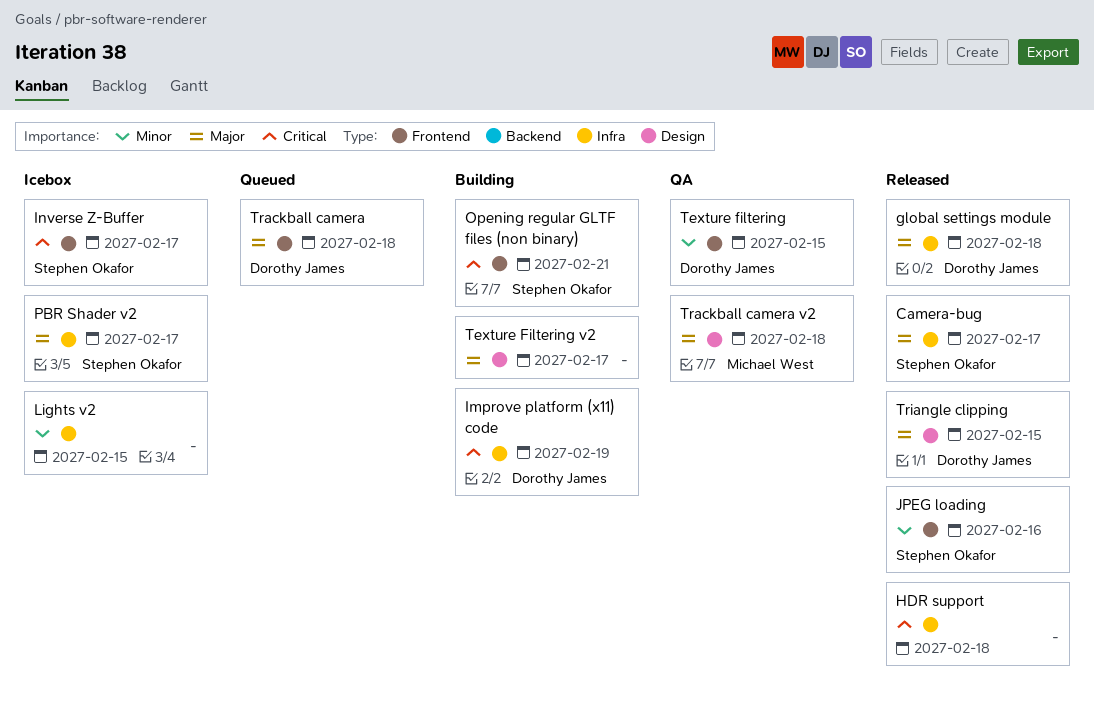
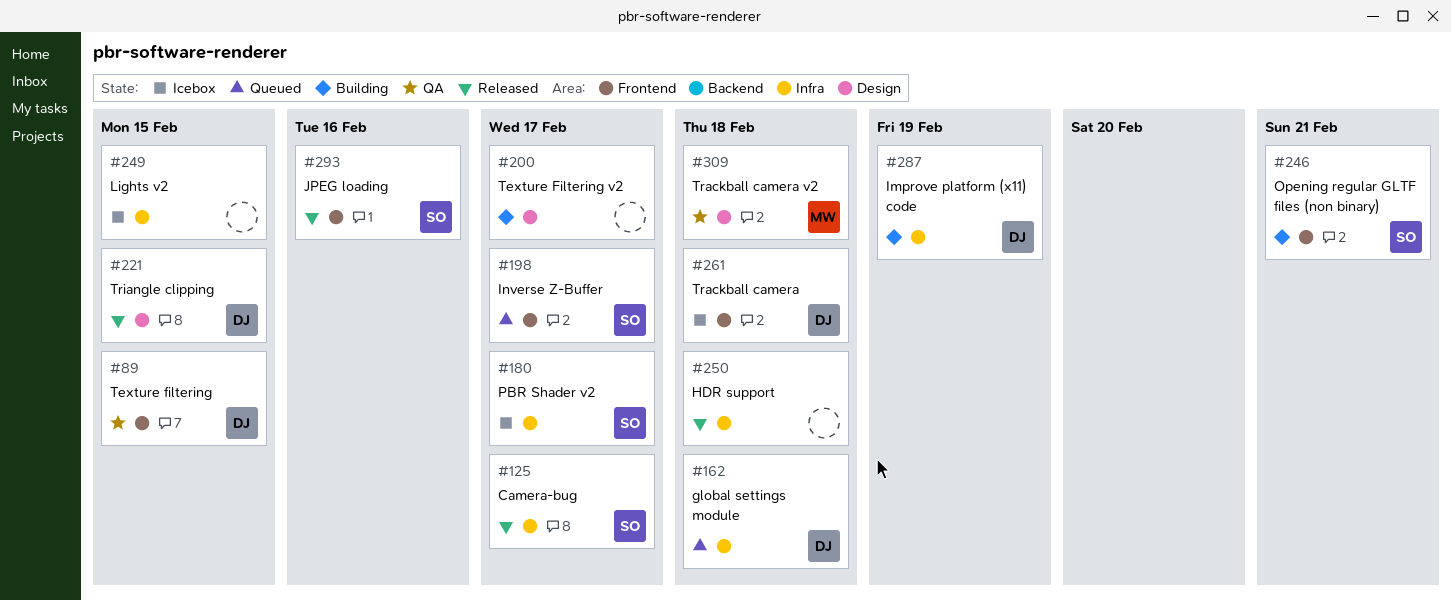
global settings module, status: Released -> Queued
Inverse Z-Buffer, status: Icebox -> Queued
Trackball camera, status: Queued -> Icebox

